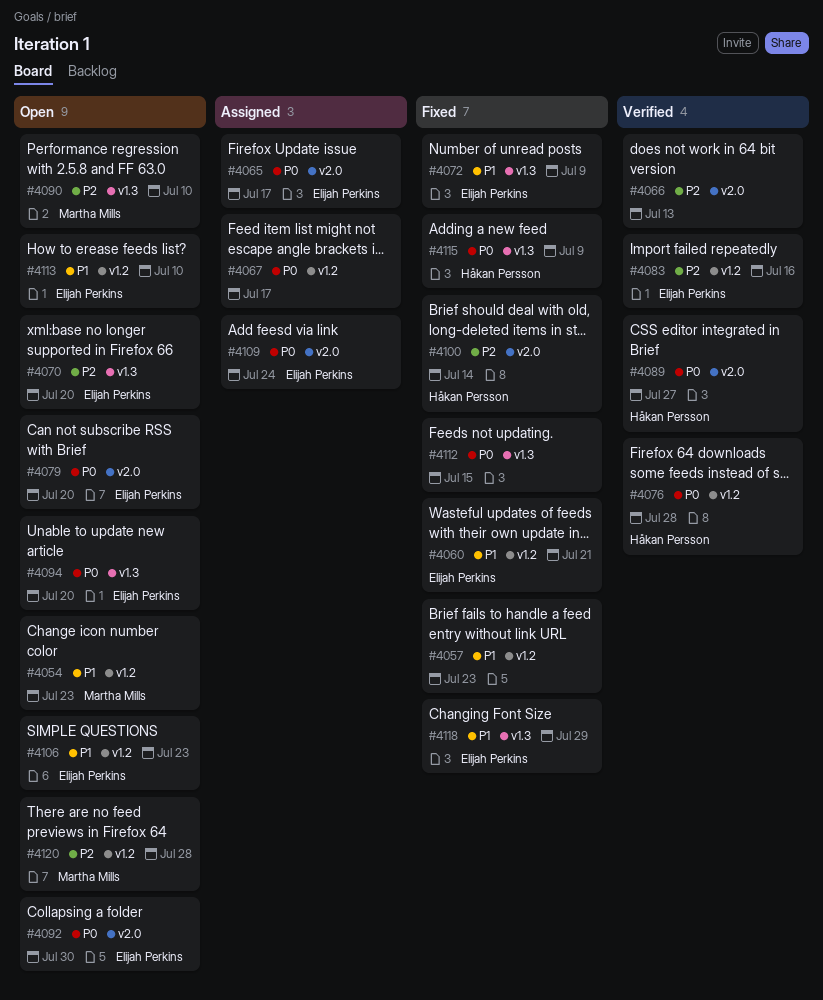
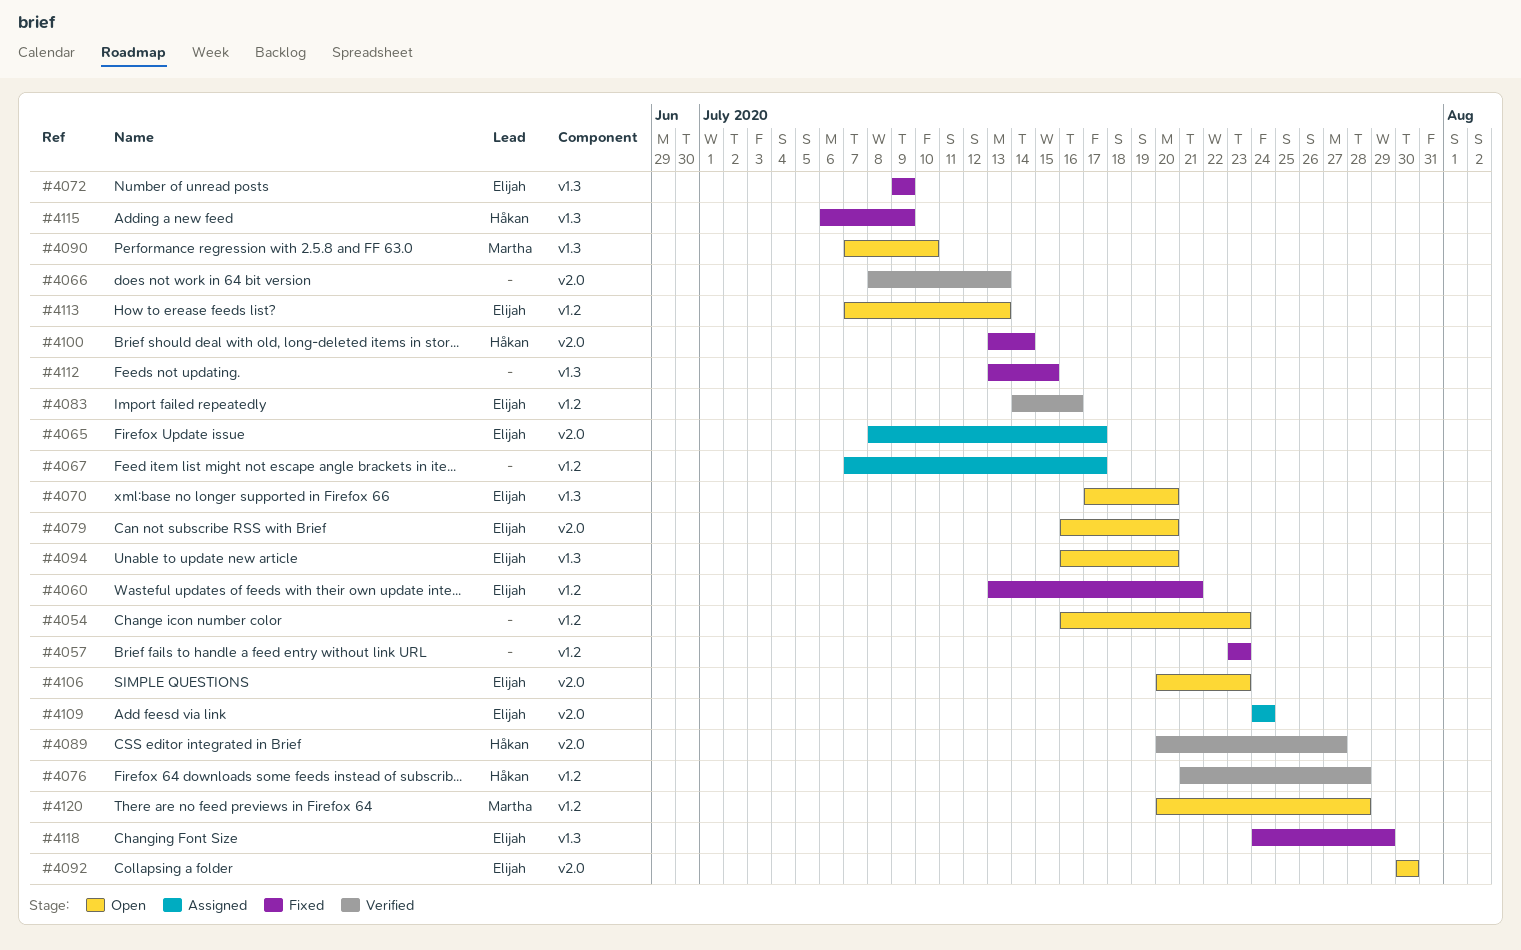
#4054, owner: Martha Mills -> none
#4106, label: v1.2 -> v2.0
#4113, due: Jul 10 -> Jul 13

